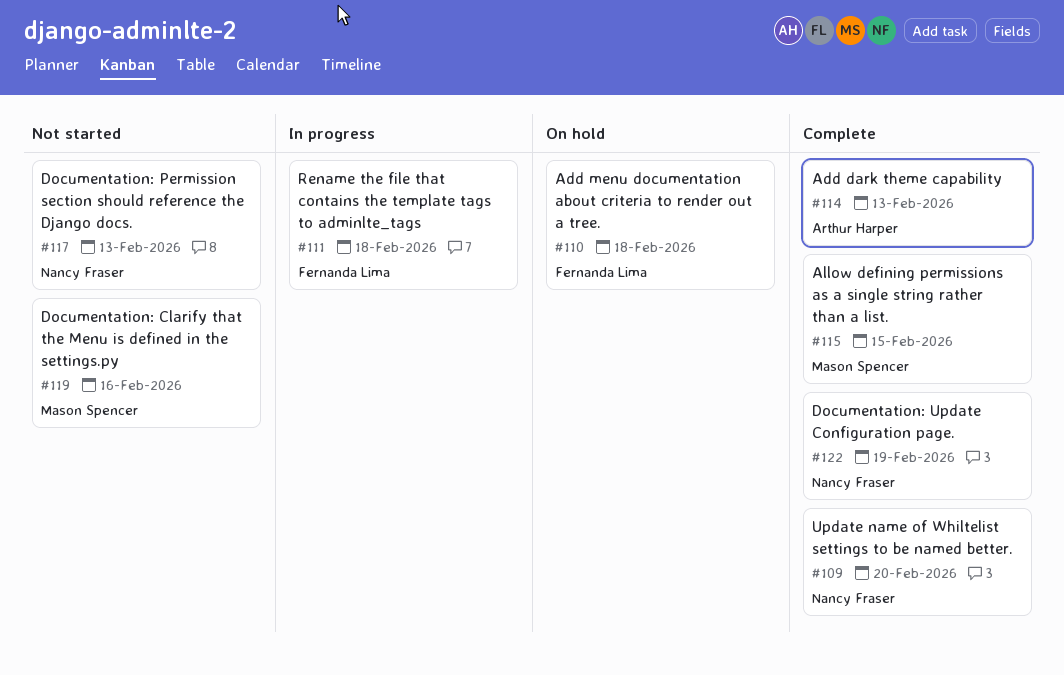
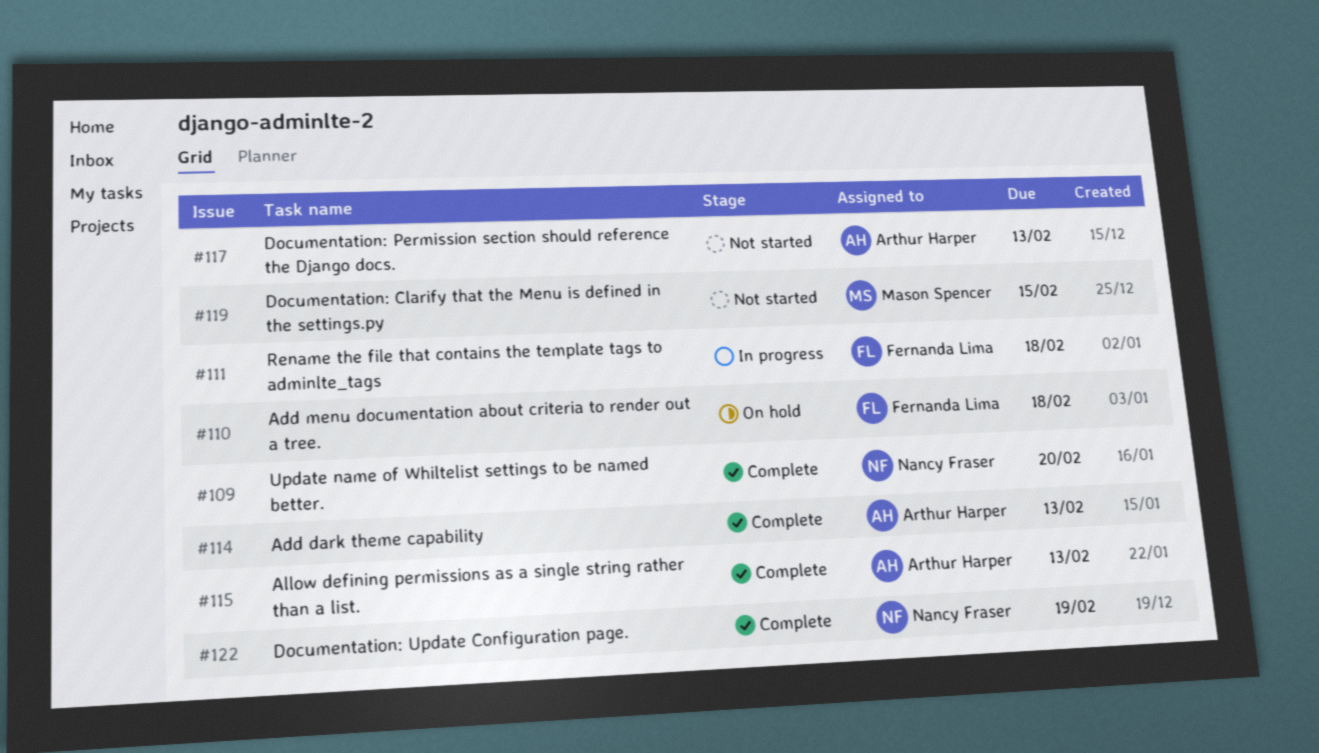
#115, owner: Mason Spencer -> Arthur Harper
#115, due: Feb 15 -> Feb 13
#117, owner: Nancy Fraser -> Arthur Harper
#119, due: Feb 16 -> Feb 15

